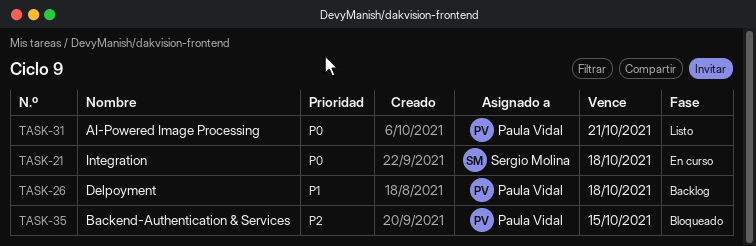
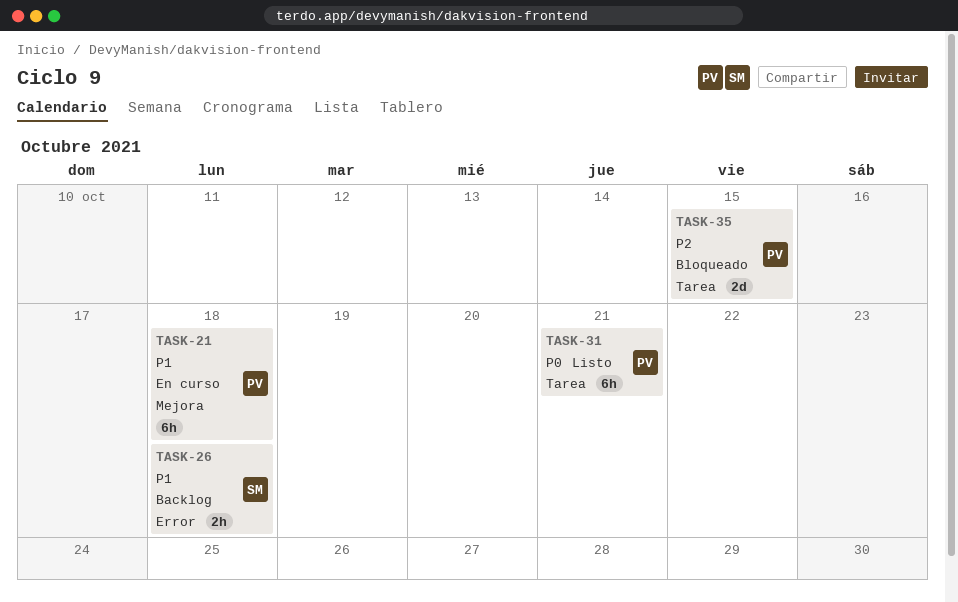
TASK-21, owner: Sergio Molina -> Paula Vidal
TASK-21, priority: P0 -> P1
TASK-26, owner: Paula Vidal -> Sergio Molina

